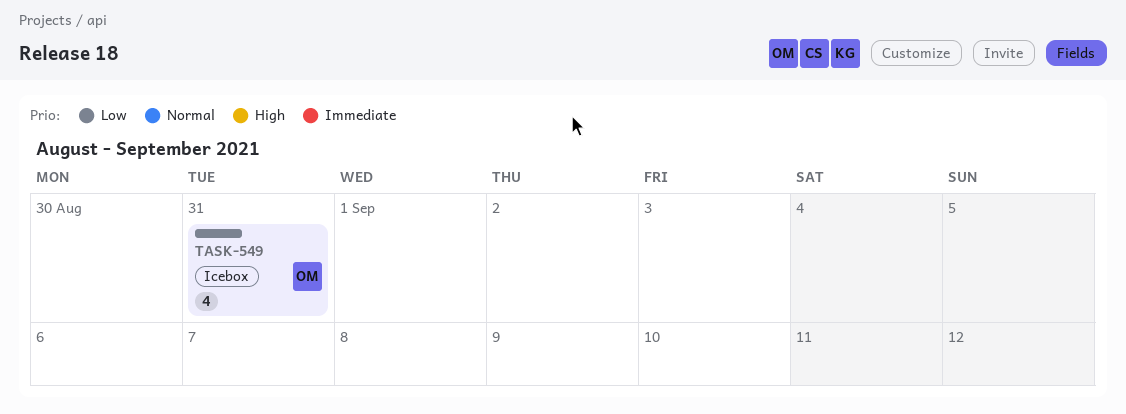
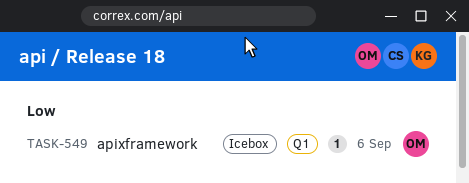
TASK-549, estimate: 4 -> 1
TASK-549, due: Aug 31 -> Sep 6

